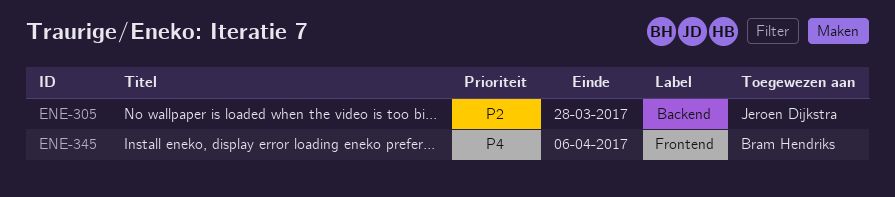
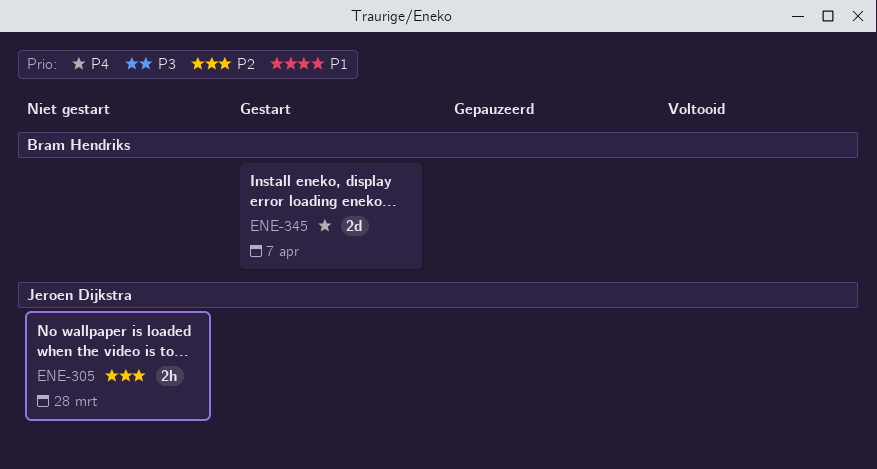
ENE-345, due: Apr 6 -> Apr 7

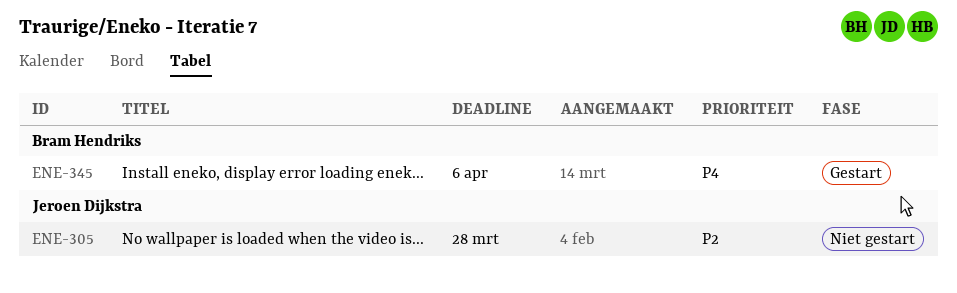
ENE-345, due: Apr 7 -> Apr 6

